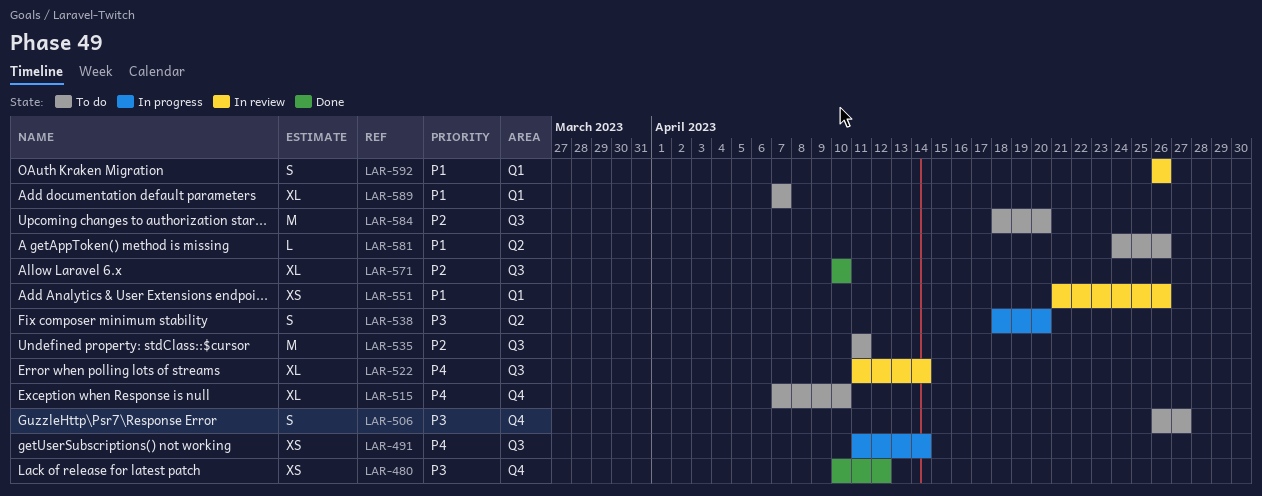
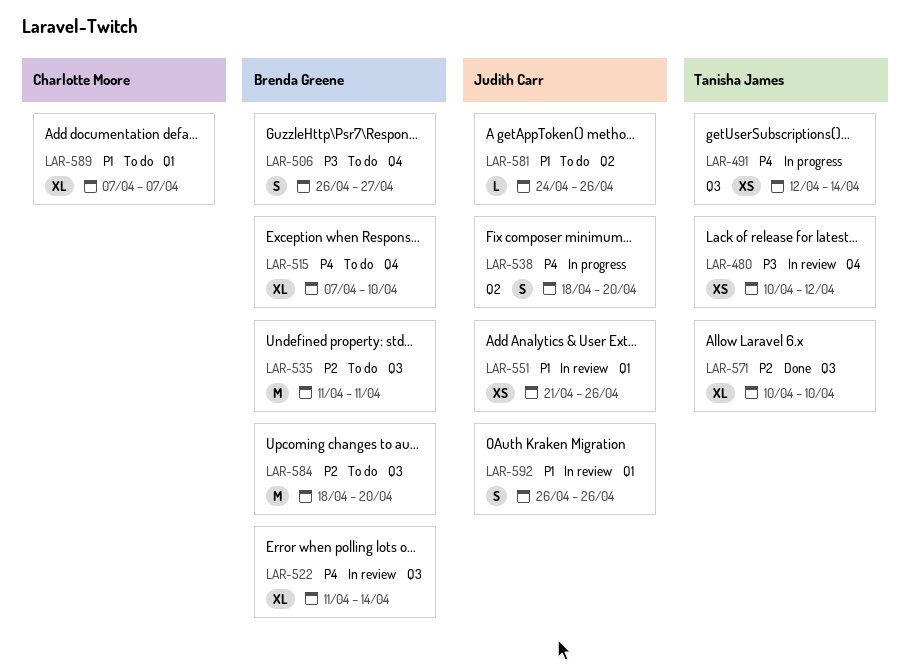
LAR-480, status: Done -> In review
LAR-491, start: Apr 11 -> Apr 12
LAR-538, priority: P3 -> P4

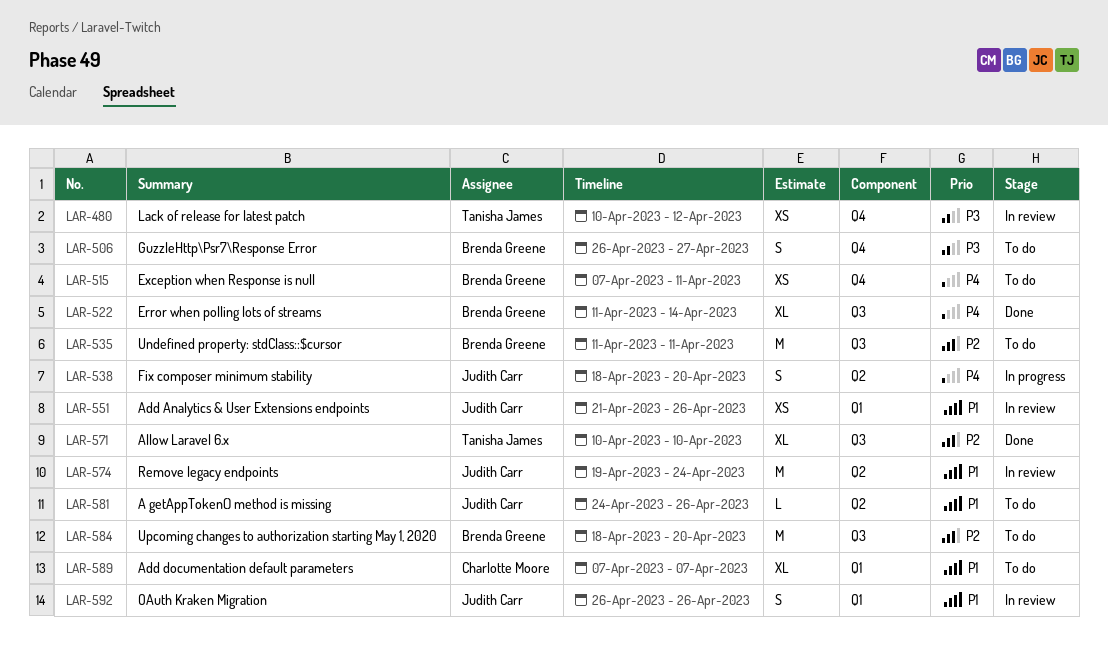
LAR-491: present -> none
LAR-515, estimate: XL -> XS
LAR-515, due: Apr 10 -> Apr 11
LAR-522, status: In review -> Done
LAR-574: none -> present

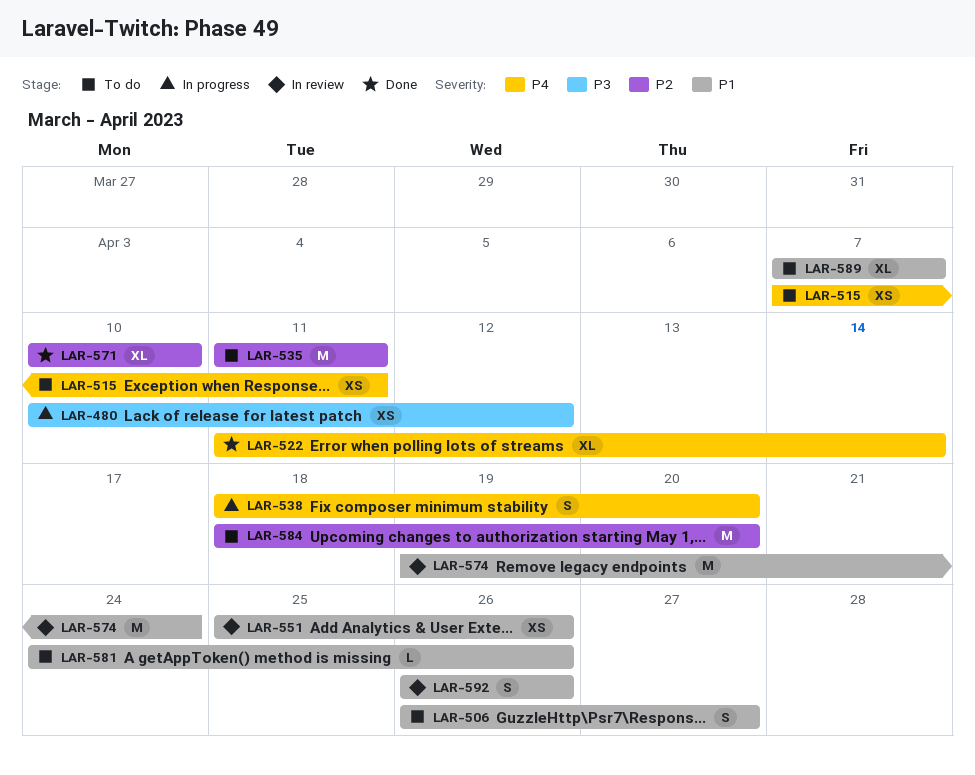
LAR-480, status: In review -> In progress
LAR-506, priority: P3 -> P1
LAR-551, start: Apr 21 -> Apr 25

